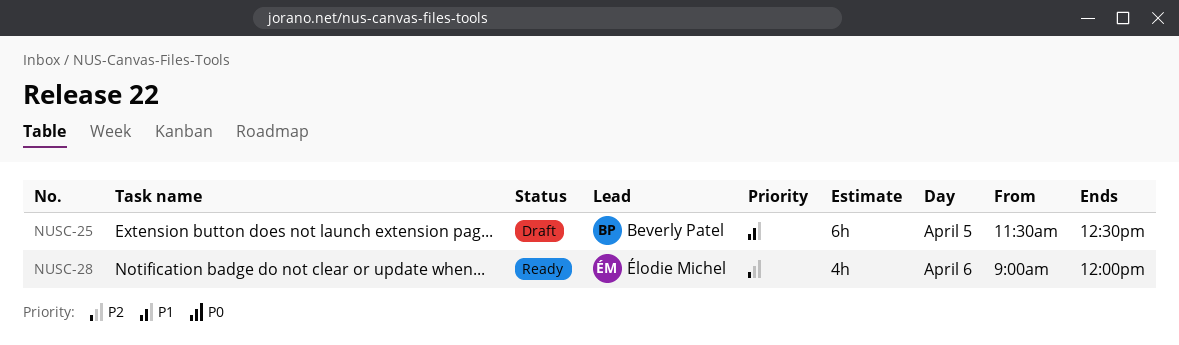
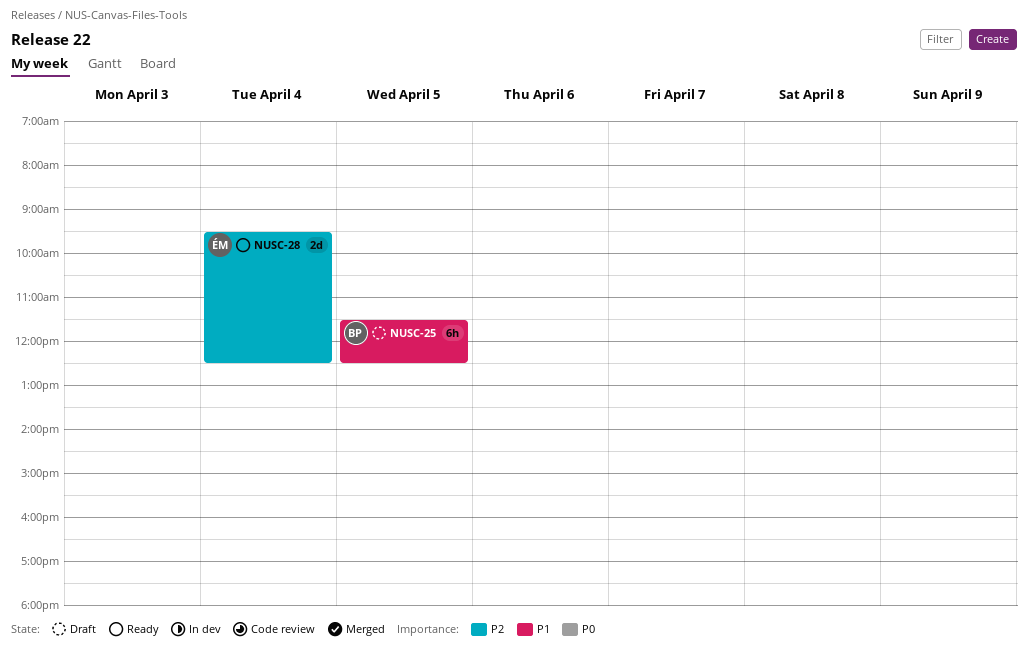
NUSC-28, estimate: 4h -> 2d
NUSC-28, day: Apr 6 -> Apr 4
NUSC-28, begins: 09:00 -> 09:30
NUSC-28, ends: 12:00 -> 12:30

